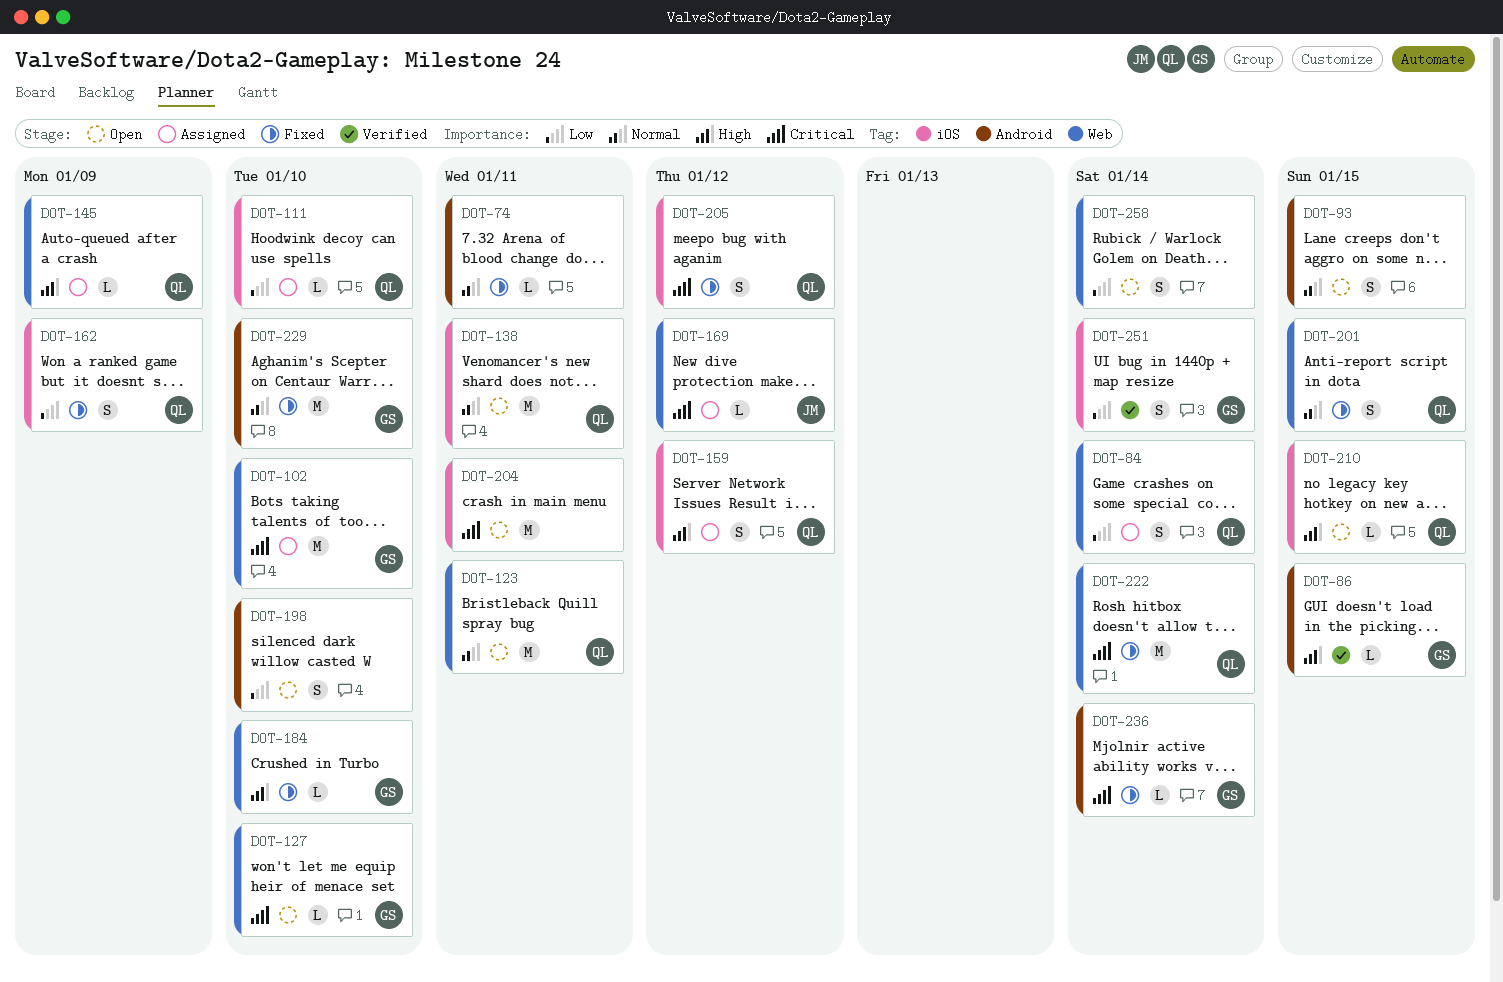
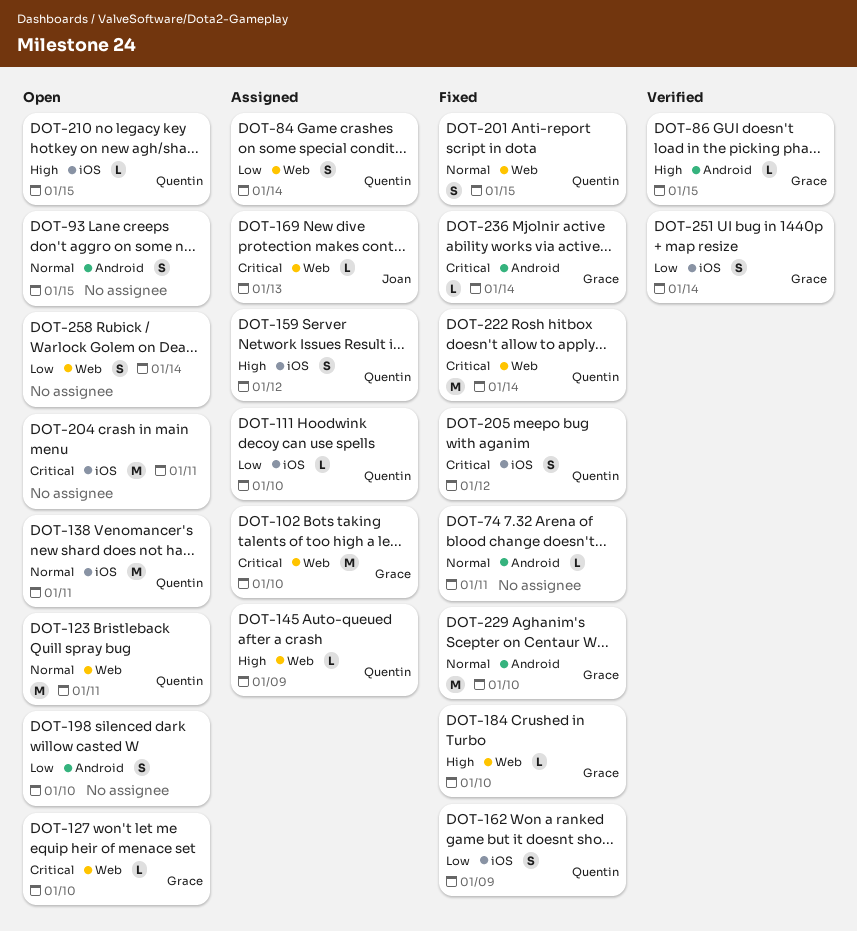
DOT-169, due: Jan 12 -> Jan 13

